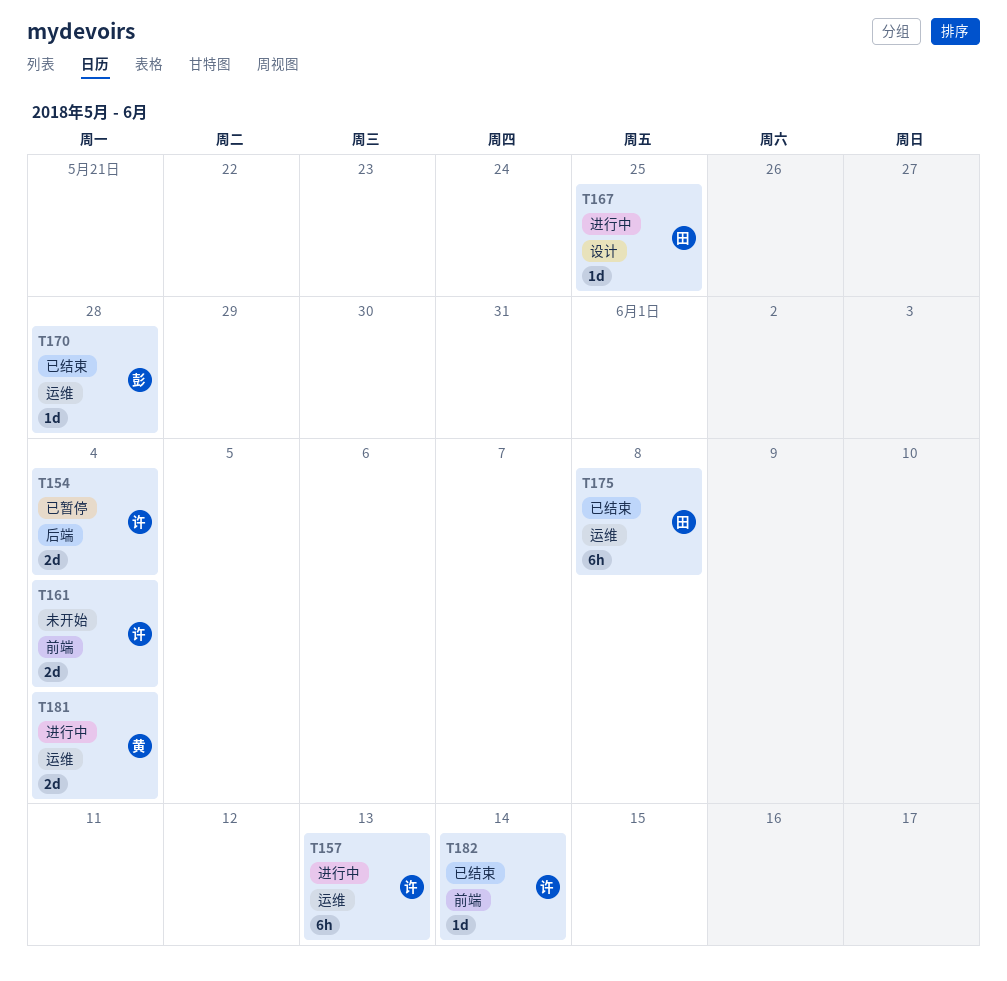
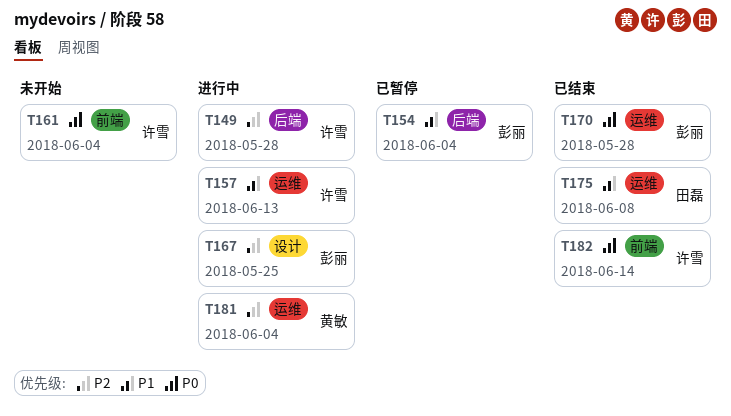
T149: none -> present
T154, owner: 许雪 -> 彭丽
T167, owner: 田磊 -> 彭丽

